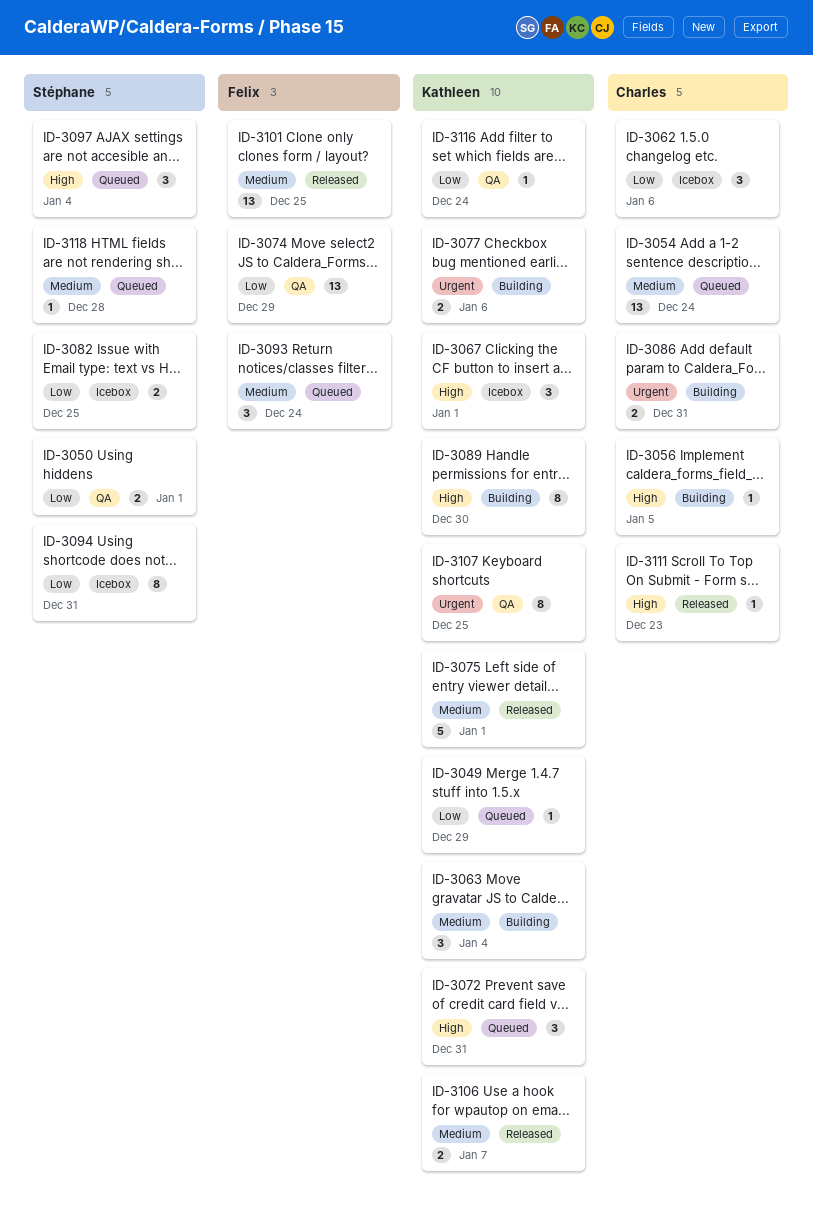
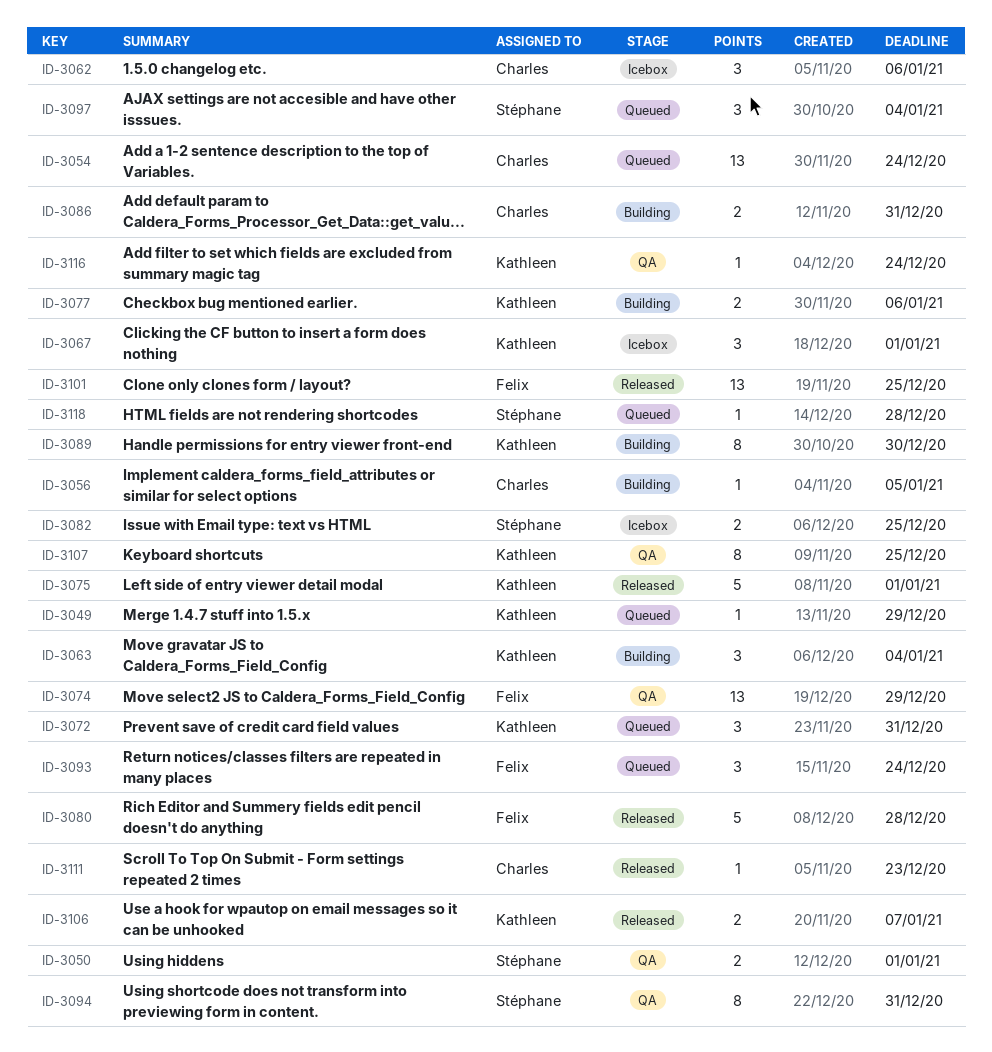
ID-3080: none -> present
ID-3094, status: Icebox -> QA

